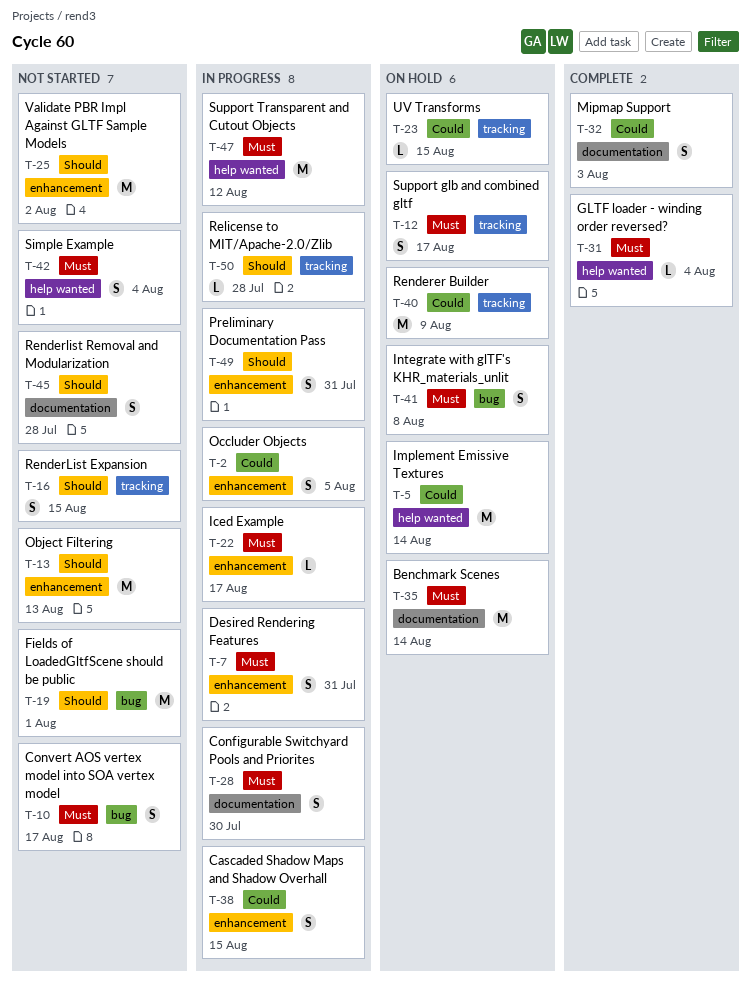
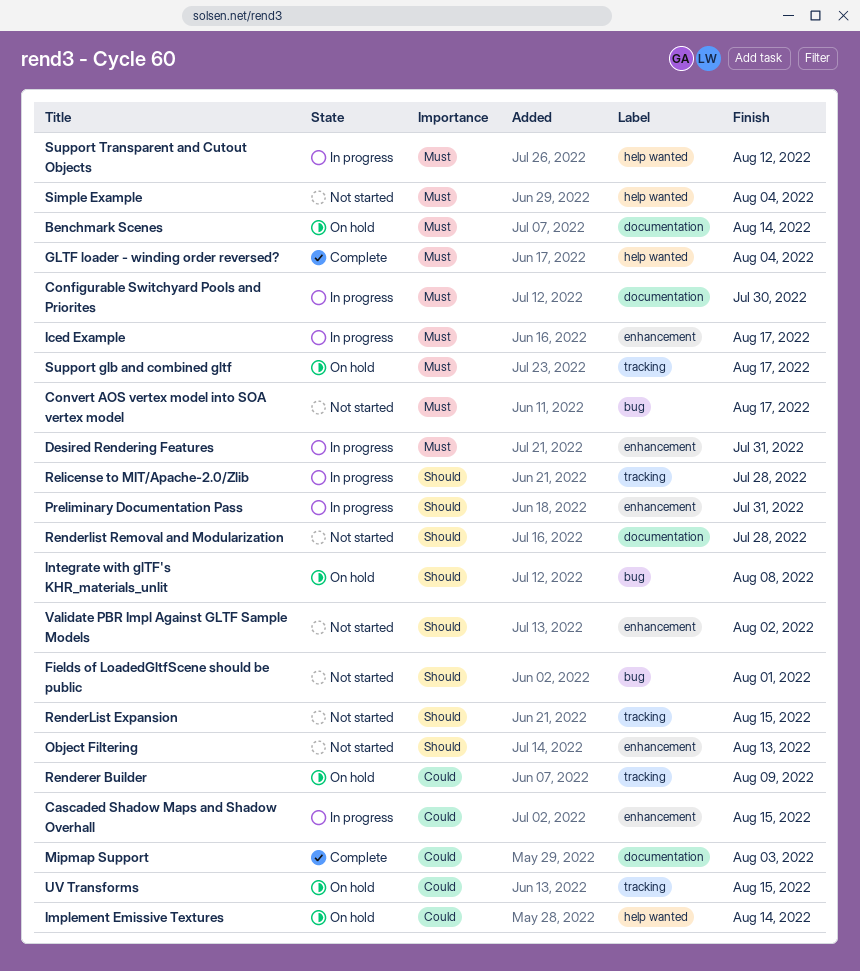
Integrate with glTF's KHR_materials_unlit, priority: Must -> Should
Occluder Objects: present -> none

